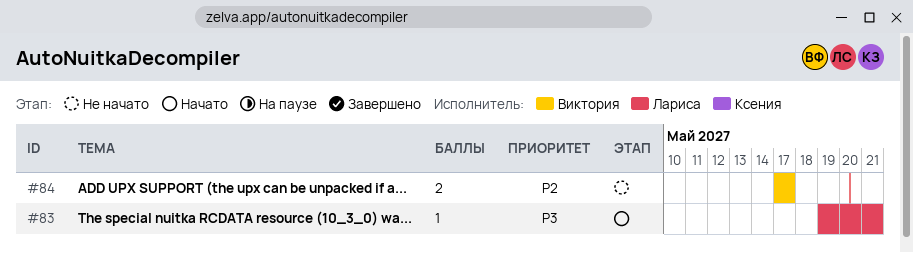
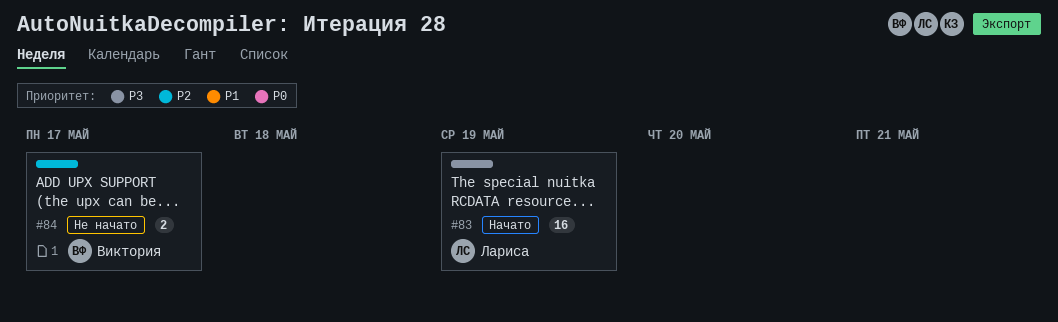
#83, estimate: 1 -> 16
#83, due: May 21 -> May 19

